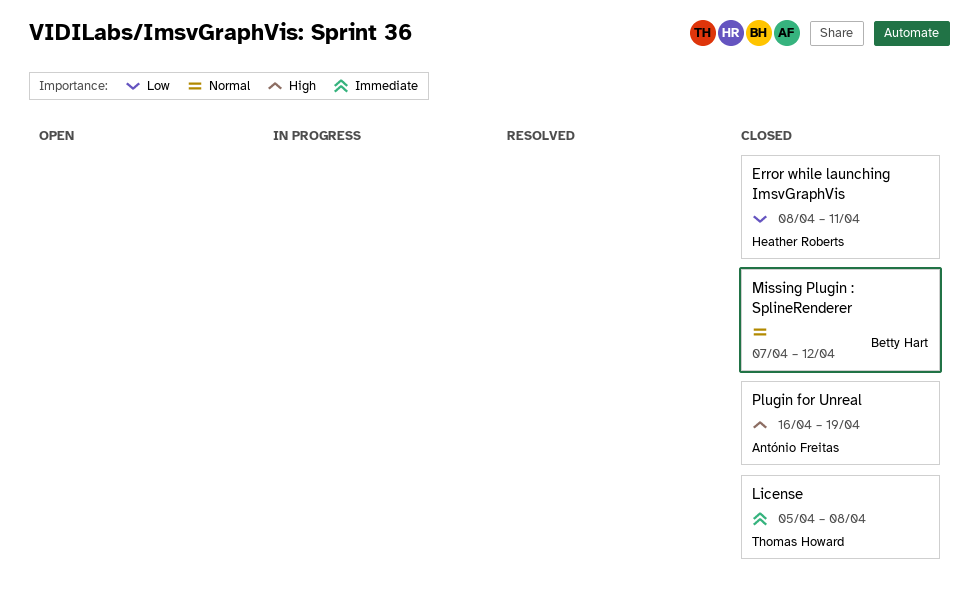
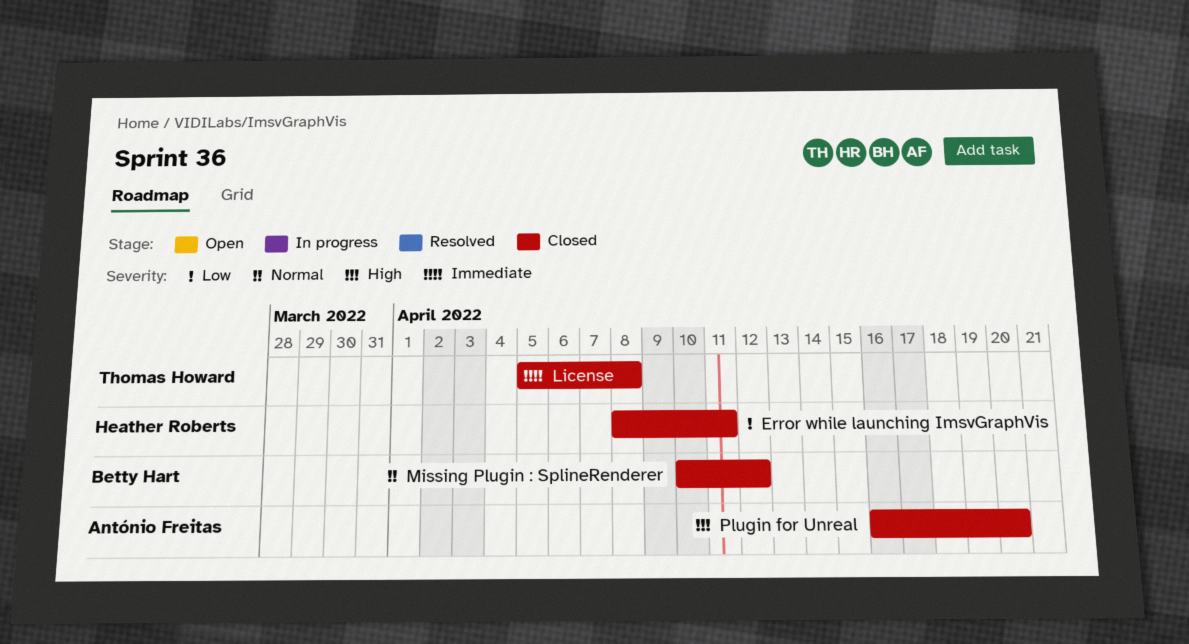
Missing Plugin : SplineRenderer, start: Apr 7 -> Apr 10
Plugin for Unreal, due: Apr 19 -> Apr 20

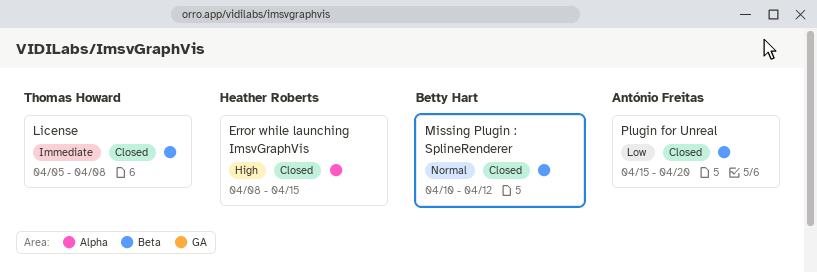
Error while launching ImsvGraphVis, priority: Low -> High
Error while launching ImsvGraphVis, due: Apr 11 -> Apr 15
Plugin for Unreal, priority: High -> Low
Plugin for Unreal, start: Apr 16 -> Apr 15

